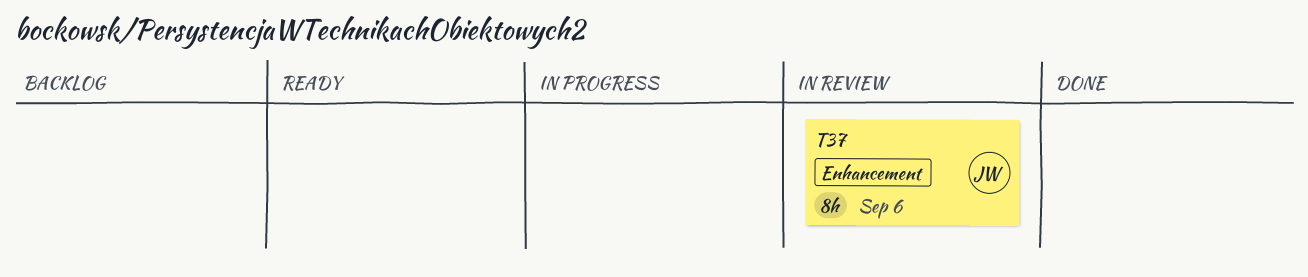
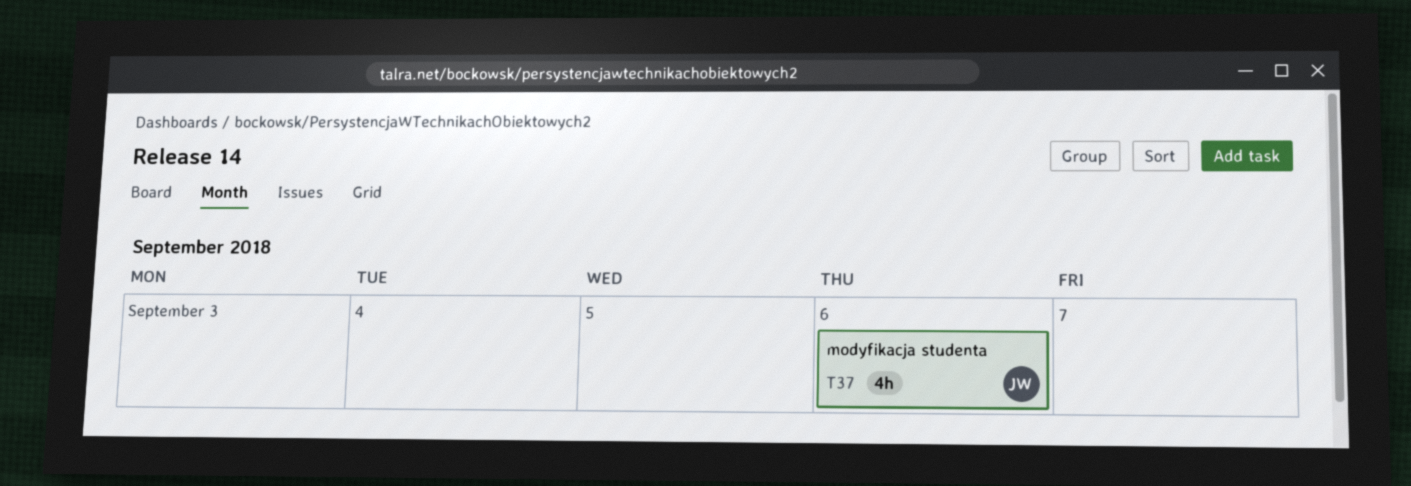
T37, estimate: 8h -> 4h

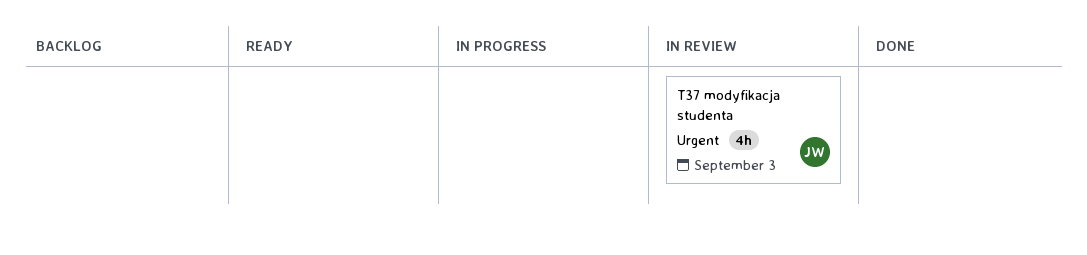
T37, due: Sep 6 -> Sep 3

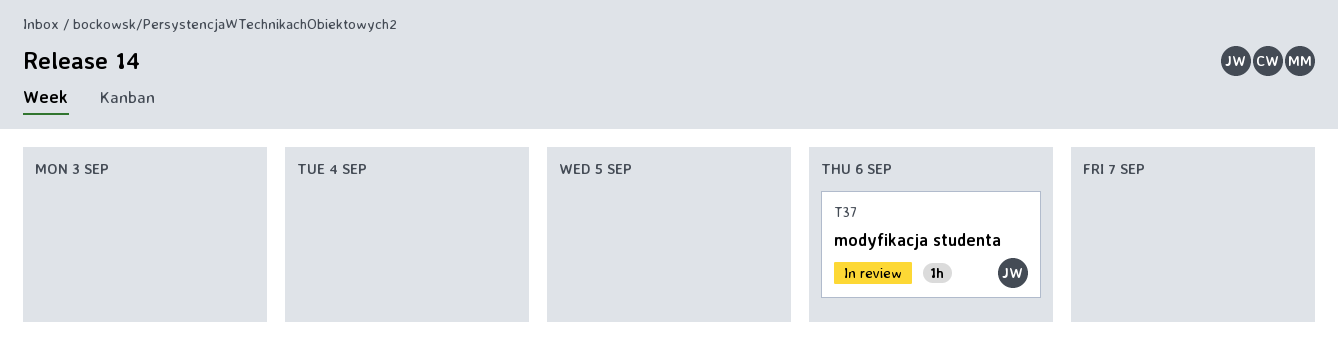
T37, estimate: 4h -> 1h
T37, due: Sep 3 -> Sep 6

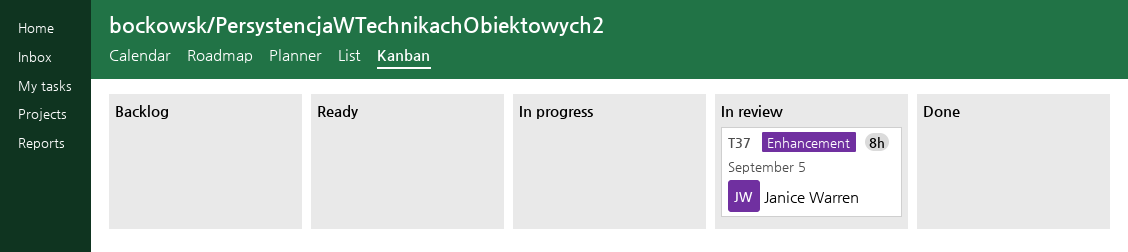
T37, estimate: 1h -> 8h
T37, due: Sep 6 -> Sep 5

